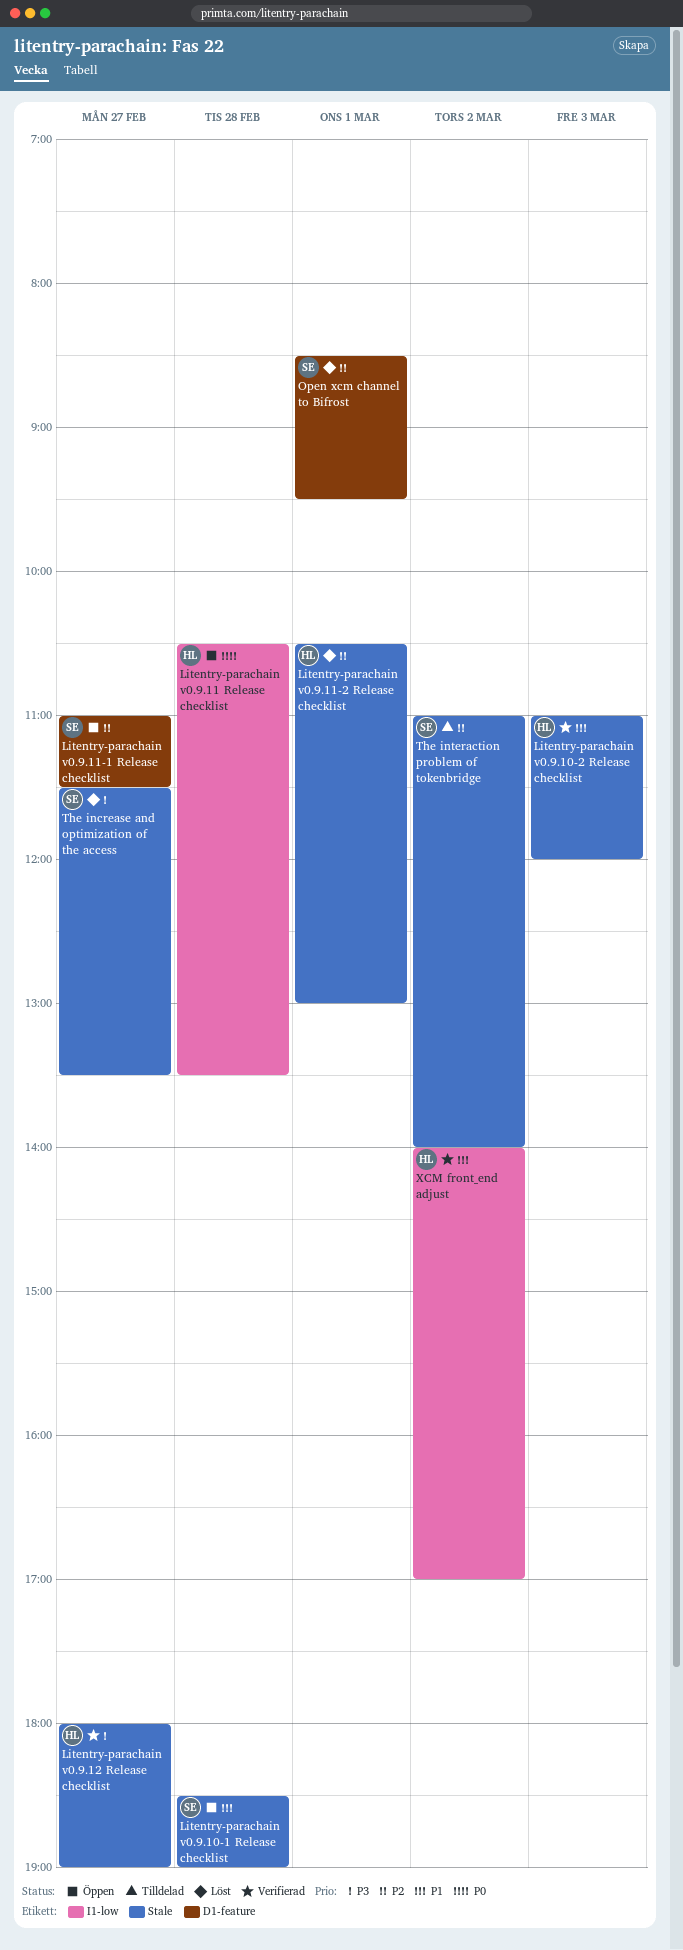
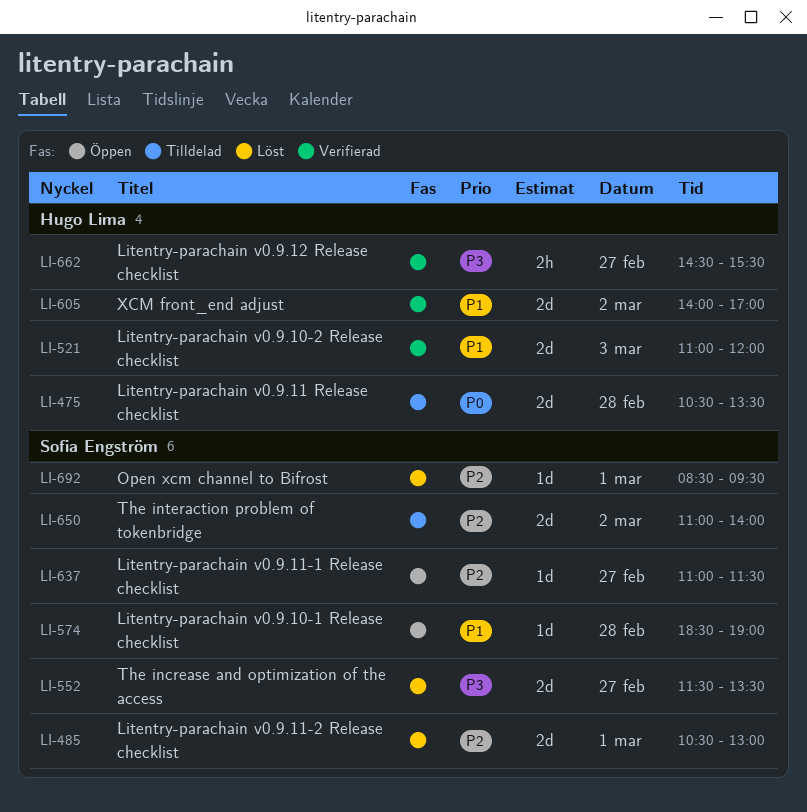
Litentry-parachain v0.9.11 Release checklist, status: Öppen -> Tilldelad
Litentry-parachain v0.9.11-2 Release checklist, owner: Hugo Lima -> Sofia Engström
Litentry-parachain v0.9.12 Release checklist, begins: 18:00 -> 14:30
Litentry-parachain v0.9.12 Release checklist, ends: 19:00 -> 15:30

